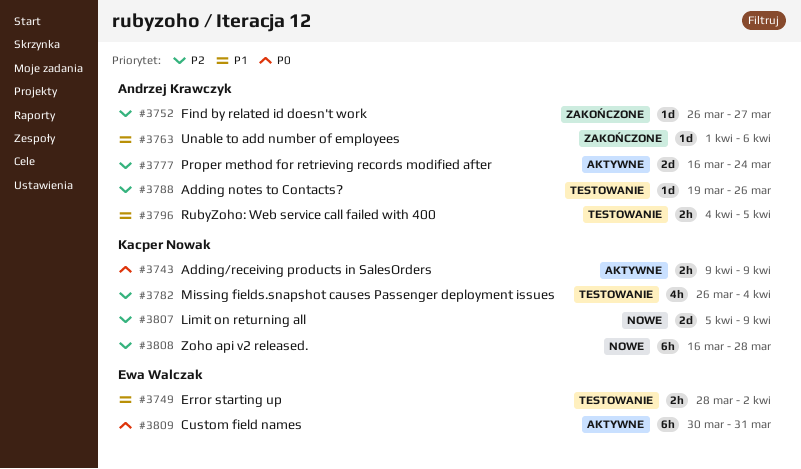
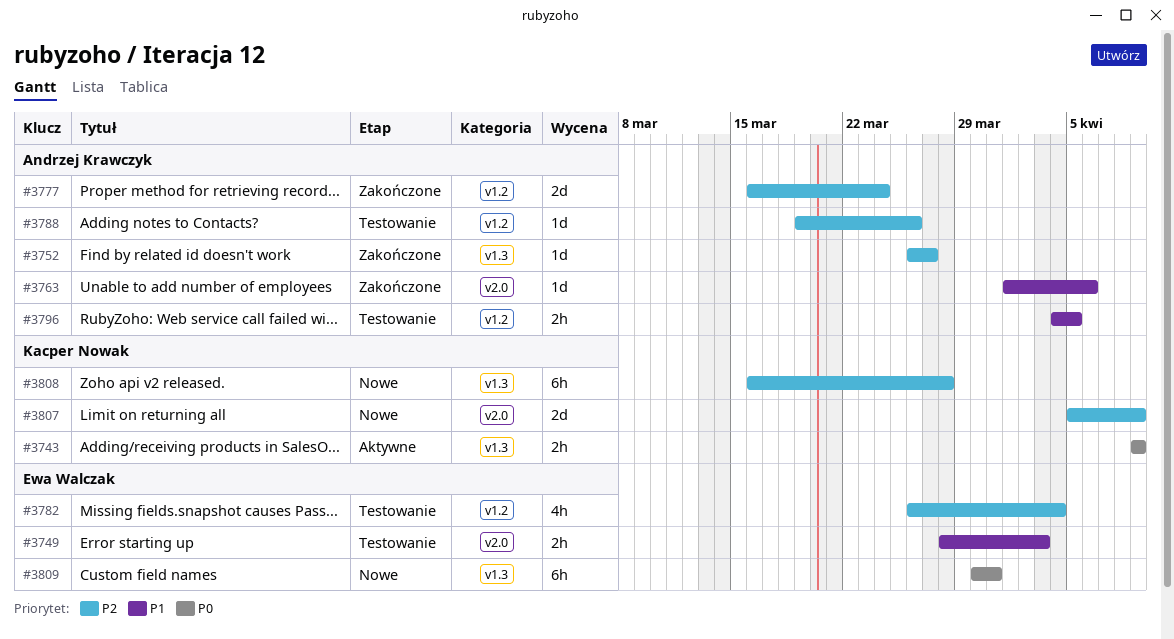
#3749, due: Apr 2 -> Apr 3
#3777, status: Aktywne -> Zakończone
#3782, owner: Kacper Nowak -> Ewa Walczak
#3809, status: Aktywne -> Nowe

